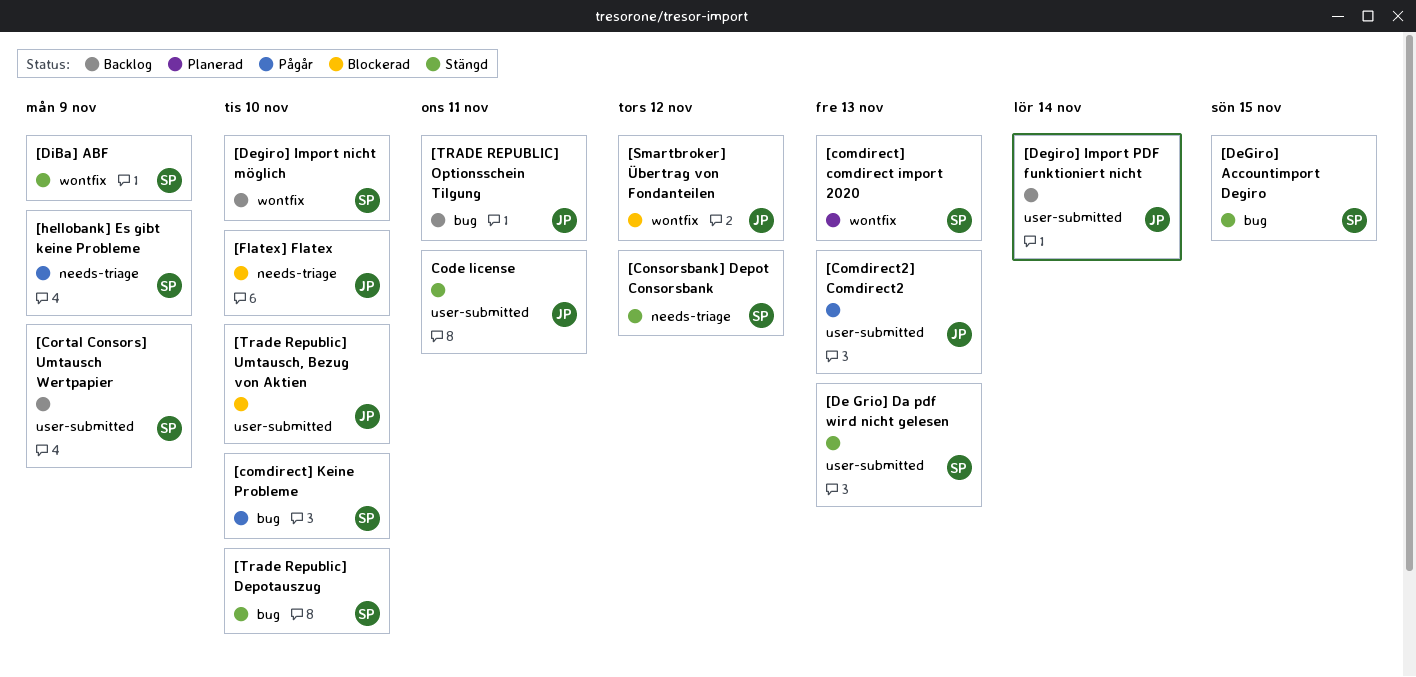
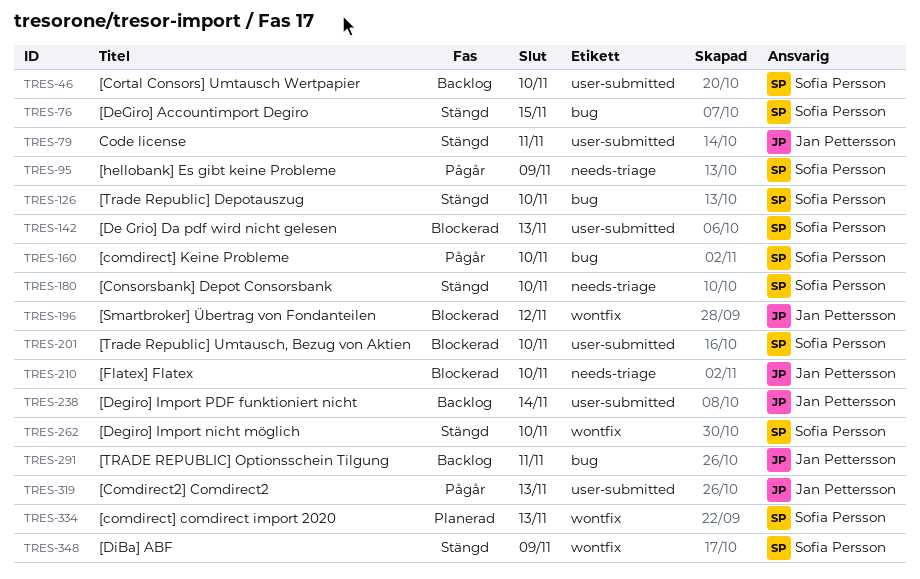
[Consorsbank] Depot Consorsbank, due: Nov 12 -> Nov 10
[Cortal Consors] Umtausch Wertpapier, due: Nov 9 -> Nov 10
[De Grio] Da pdf wird nicht gelesen, status: Stängd -> Blockerad
[Degiro] Import nicht möglich, status: Backlog -> Stängd
[Trade Republic] Umtausch, Bezug von Aktien, owner: Jan Pettersson -> Sofia Persson

